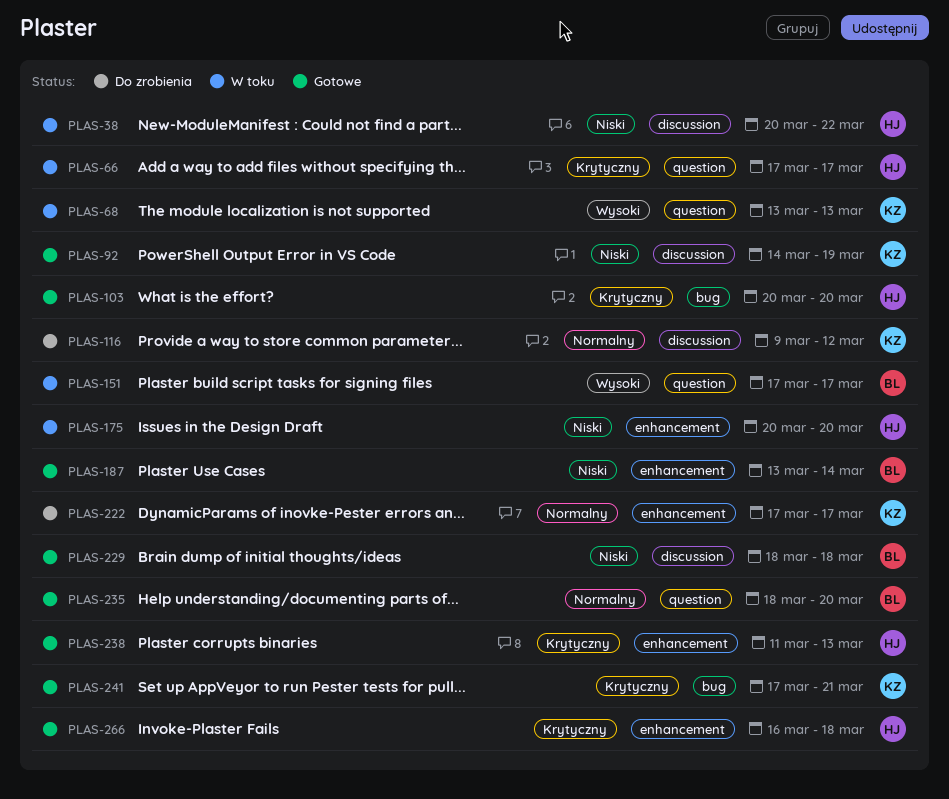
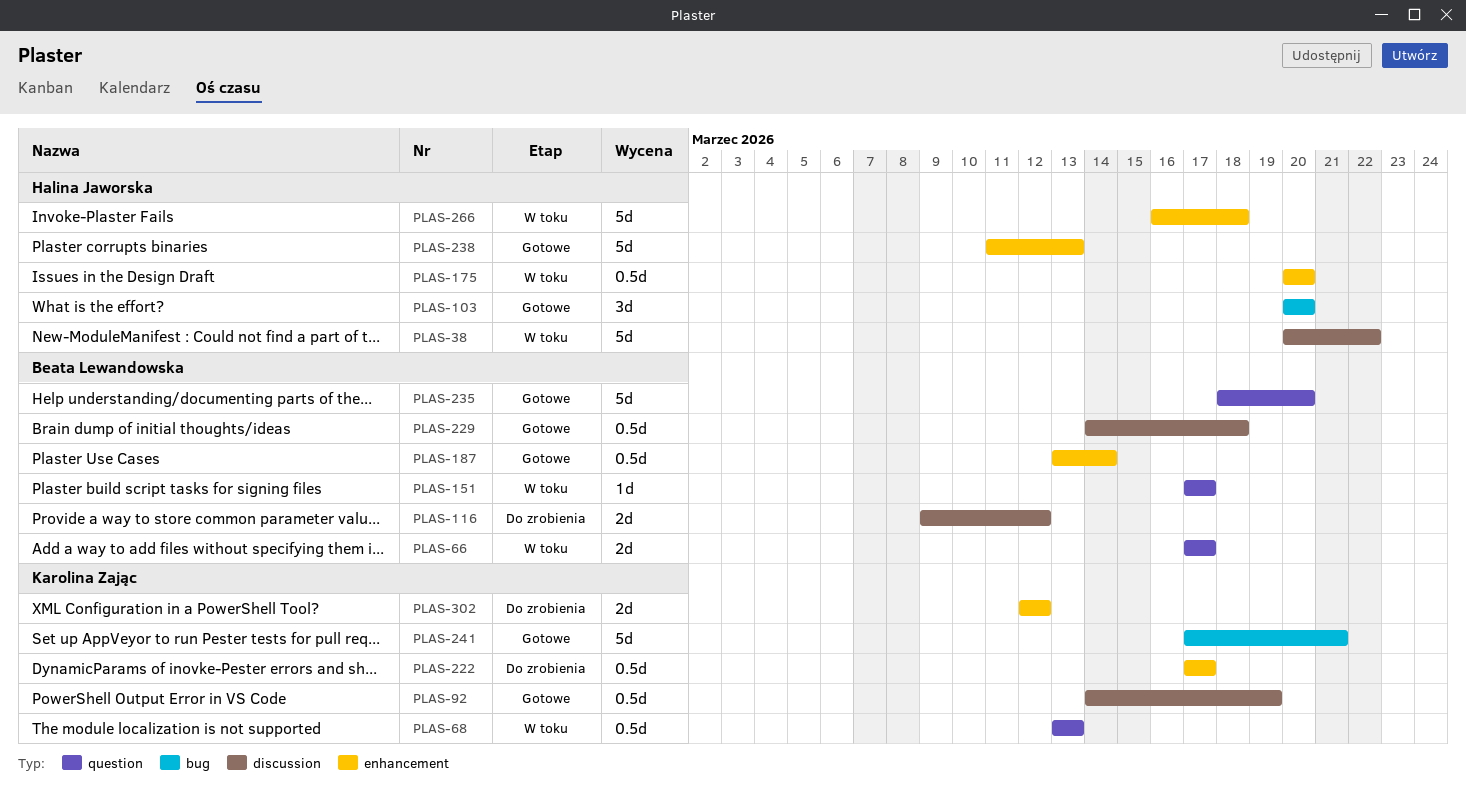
PLAS-66, owner: Halina Jaworska -> Beata Lewandowska
PLAS-116, owner: Karolina Zając -> Beata Lewandowska
PLAS-229, start: Mar 18 -> Mar 14
PLAS-266, status: Gotowe -> W toku
PLAS-302: none -> present

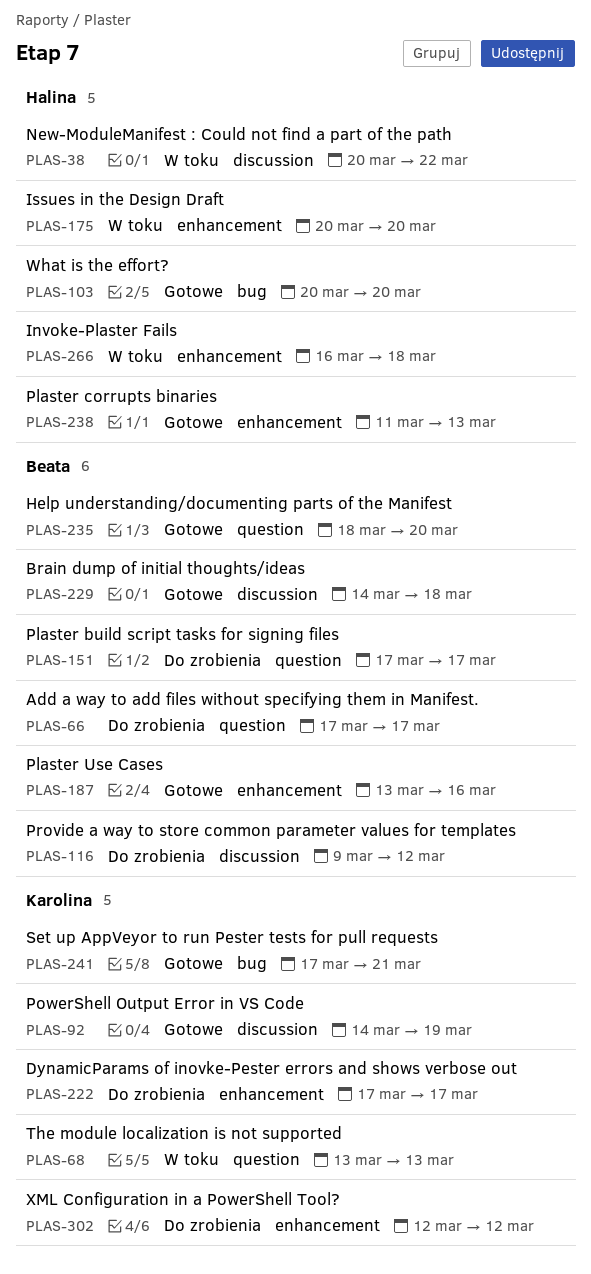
PLAS-66, status: W toku -> Do zrobienia
PLAS-151, status: W toku -> Do zrobienia
PLAS-187, due: Mar 14 -> Mar 16

